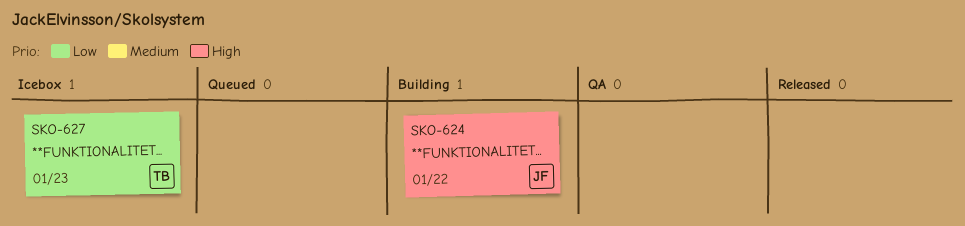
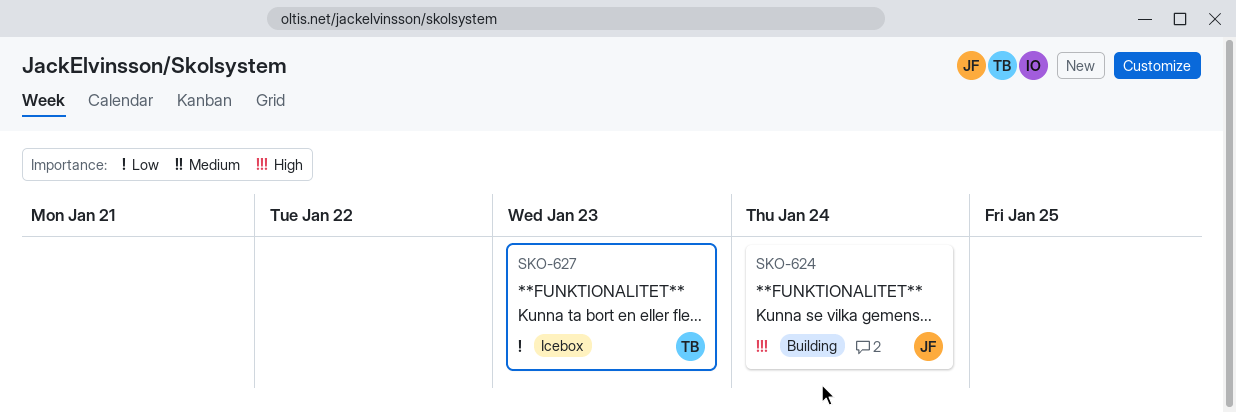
SKO-624, due: Jan 22 -> Jan 24

